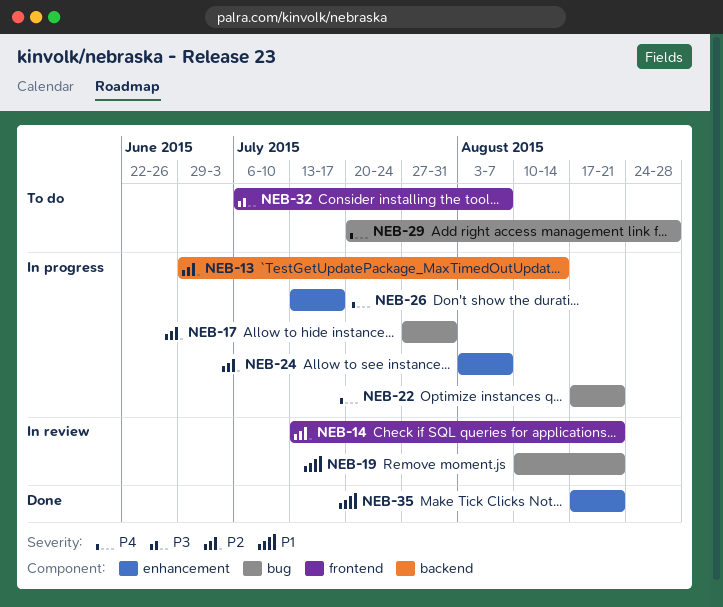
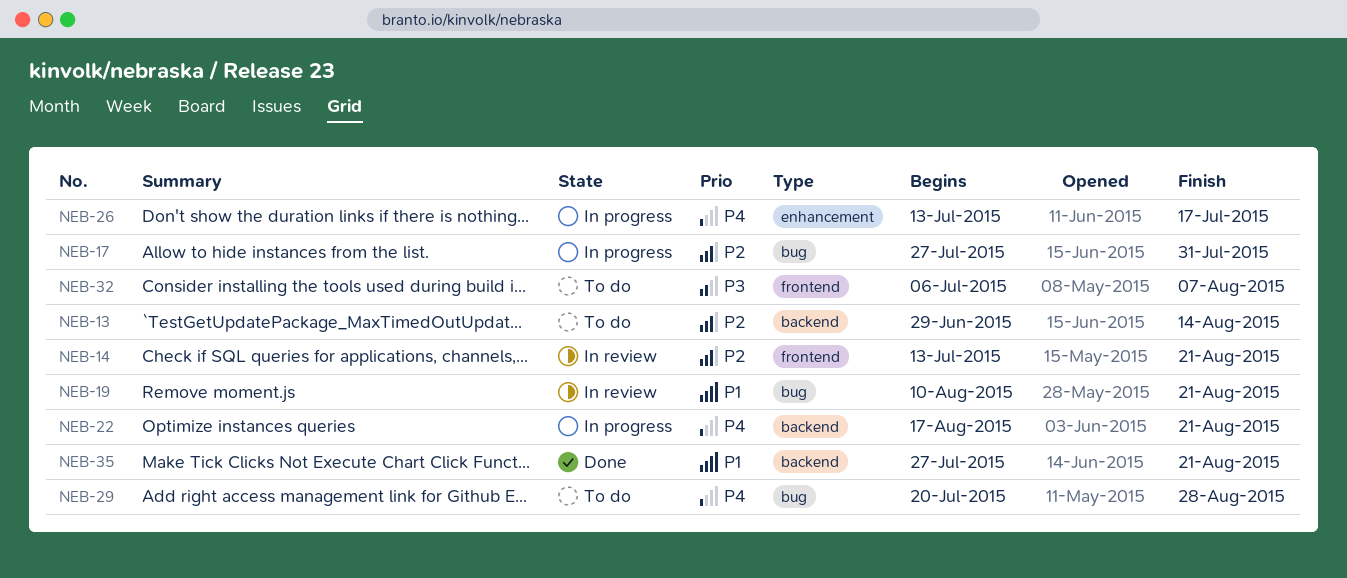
NEB-13, status: In progress -> To do
NEB-22, label: bug -> backend
NEB-24: present -> none
NEB-35, label: enhancement -> backend
NEB-35, start: Aug 17 -> Jul 27

